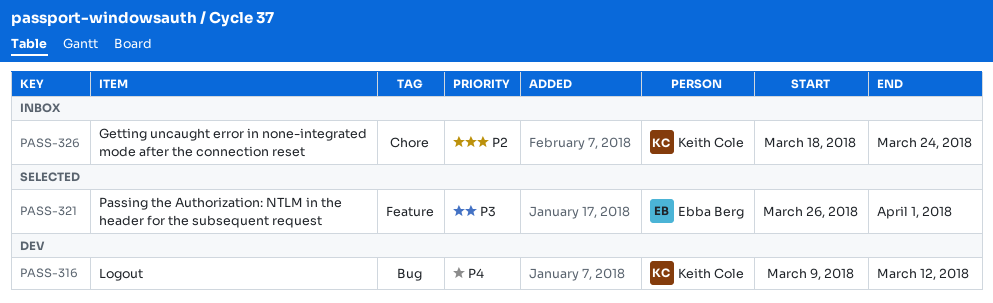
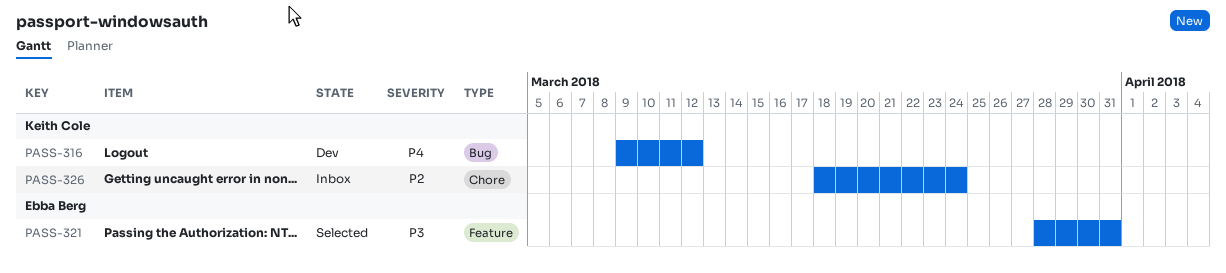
PASS-321, start: Mar 26 -> Mar 28
PASS-321, due: Apr 1 -> Mar 31

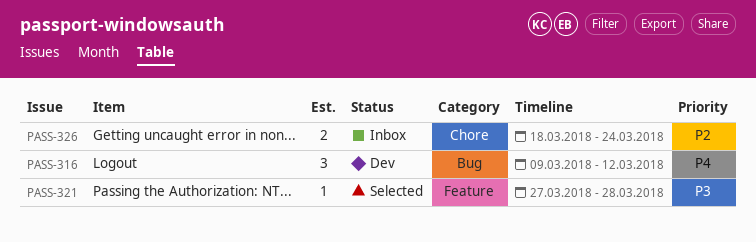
PASS-321, start: Mar 28 -> Mar 27
PASS-321, due: Mar 31 -> Mar 28

